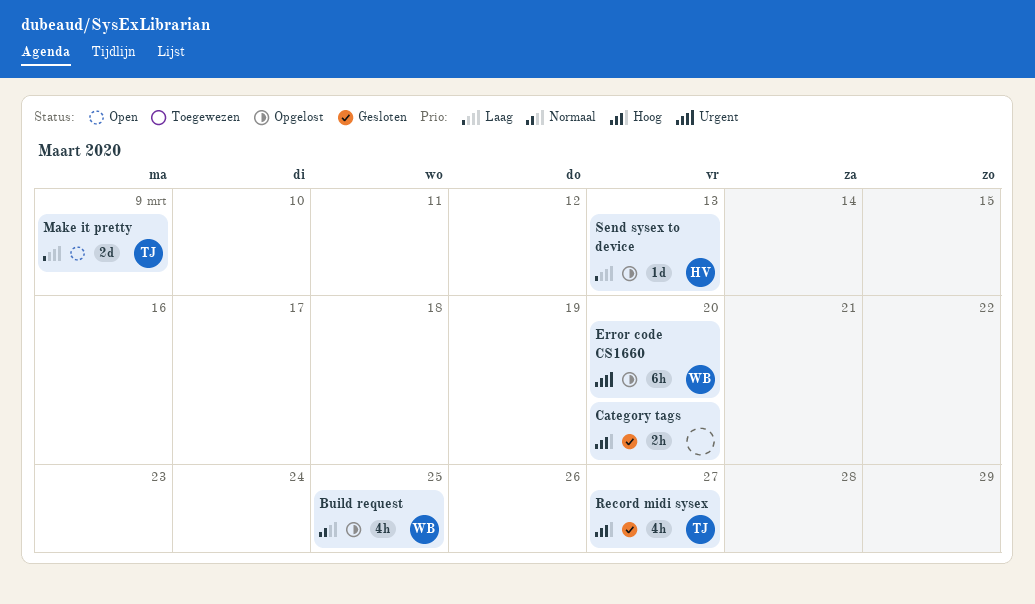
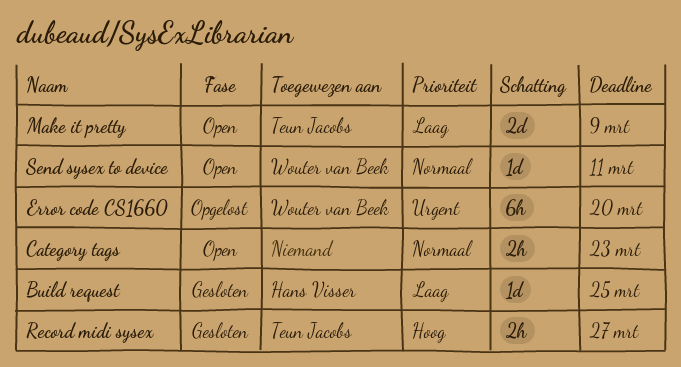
Build request, status: Opgelost -> Gesloten
Build request, owner: Wouter van Beek -> Hans Visser
Build request, priority: Normaal -> Laag
Build request, estimate: 4h -> 1d
Category tags, status: Gesloten -> Open
Category tags, priority: Hoog -> Normaal
Category tags, due: Mar 20 -> Mar 23
Record midi sysex, estimate: 4h -> 2h
Send sysex to device, status: Opgelost -> Open
Send sysex to device, owner: Hans Visser -> Wouter van Beek
Send sysex to device, priority: Laag -> Normaal
Send sysex to device, due: Mar 13 -> Mar 11

